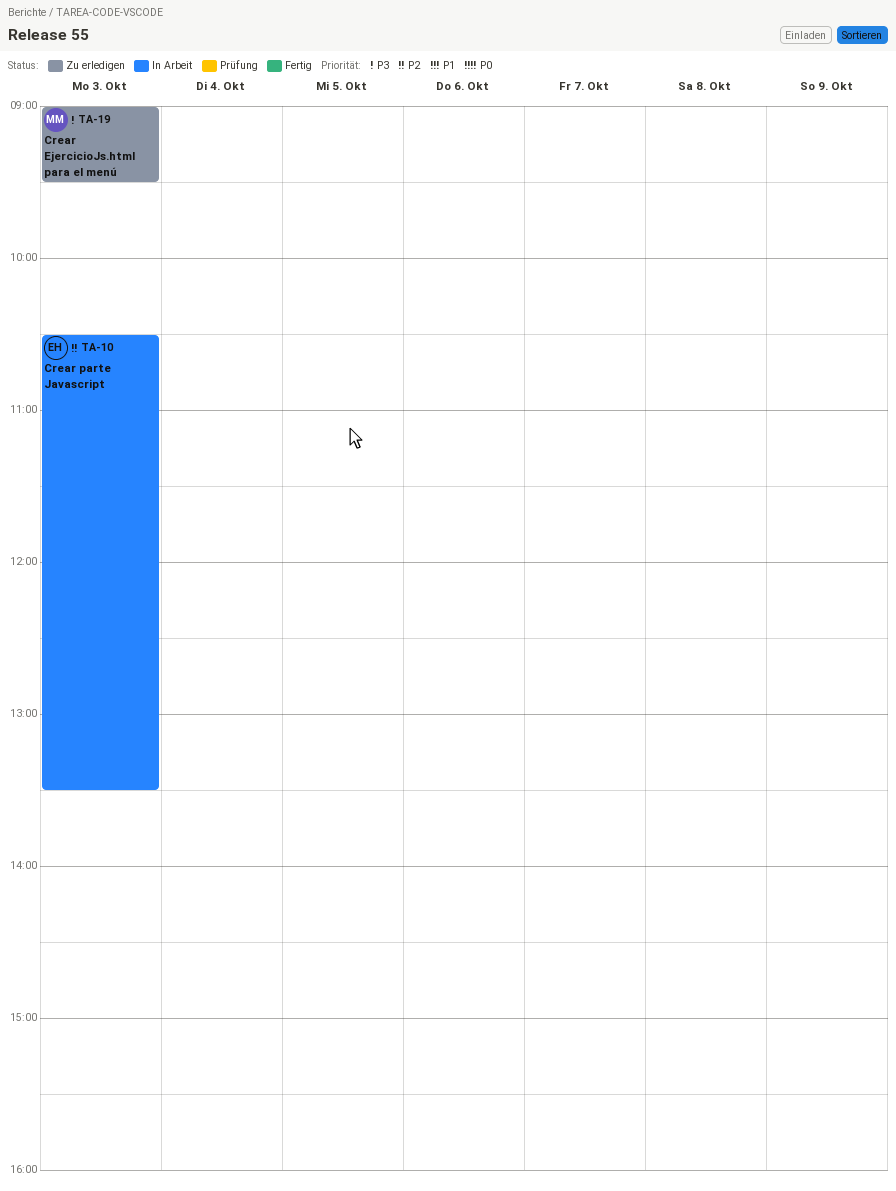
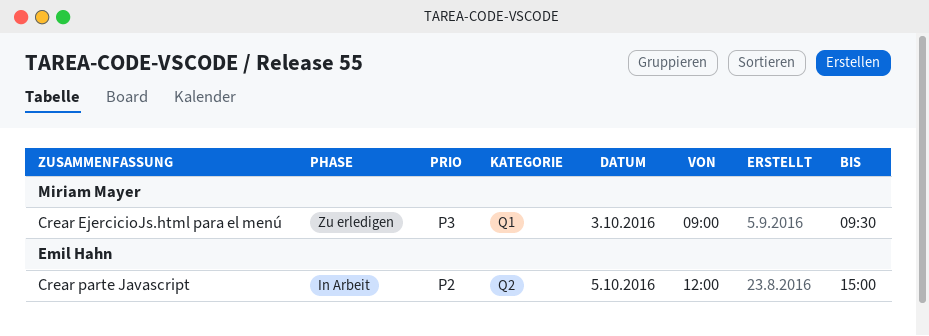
Crear parte Javascript, day: Oct 3 -> Oct 5
Crear parte Javascript, begins: 10:30 -> 12:00
Crear parte Javascript, ends: 13:30 -> 15:00

